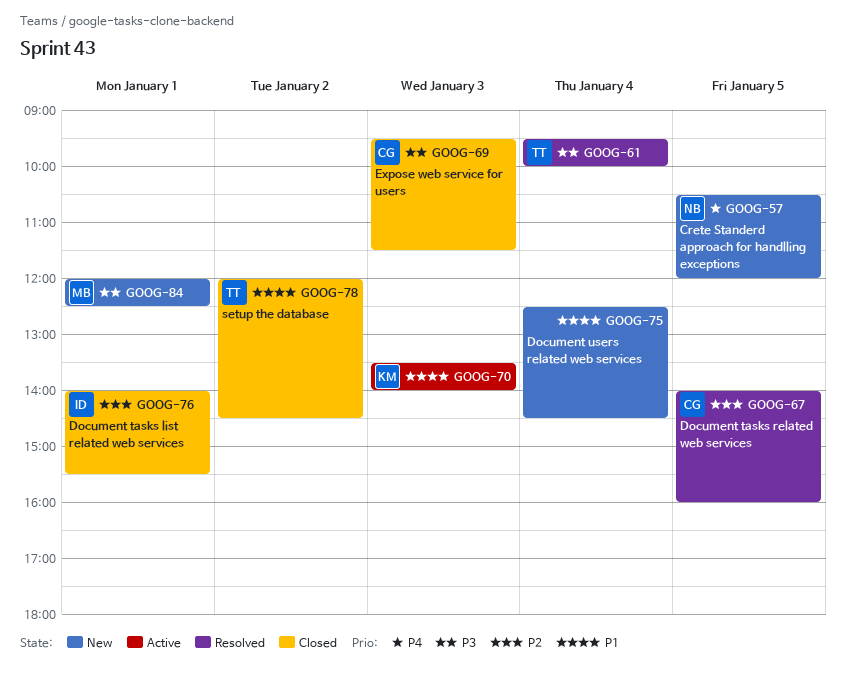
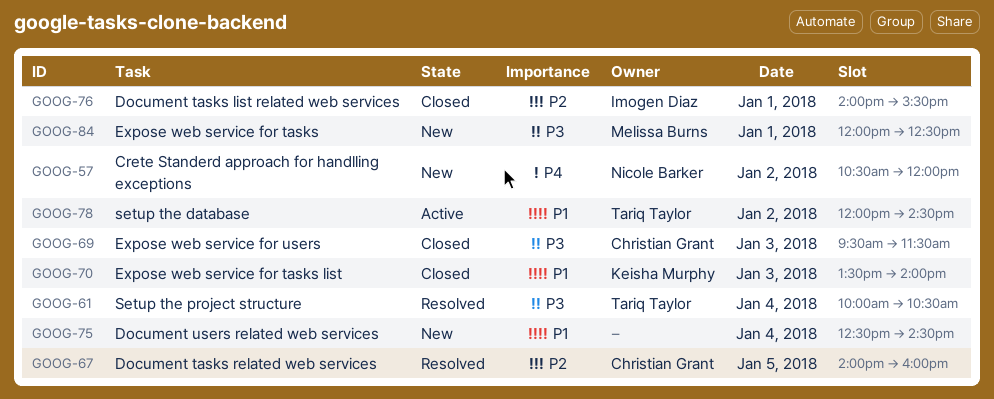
GOOG-57, day: Jan 5 -> Jan 2
GOOG-61, begins: 09:30 -> 10:00
GOOG-61, ends: 10:00 -> 10:30
GOOG-70, status: Active -> Closed
GOOG-78, status: Closed -> Active

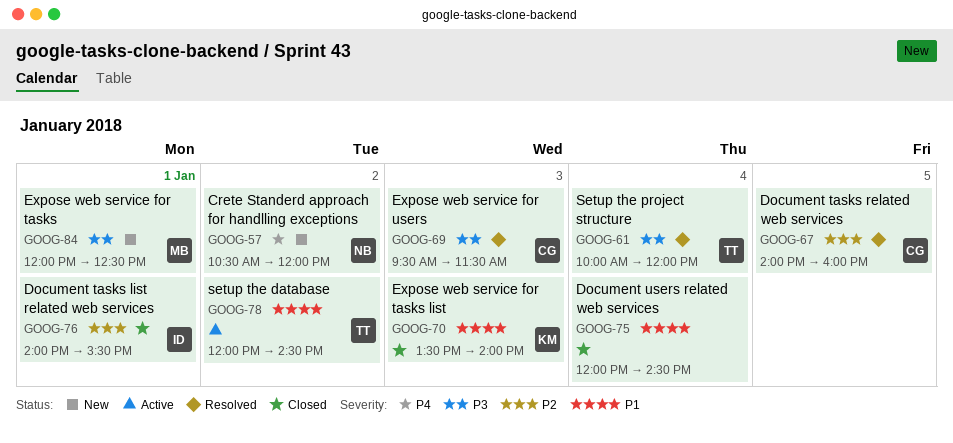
GOOG-61, ends: 10:30 -> 12:00
GOOG-69, status: Closed -> Resolved
GOOG-75, status: New -> Closed
GOOG-75, begins: 12:30 -> 12:00

